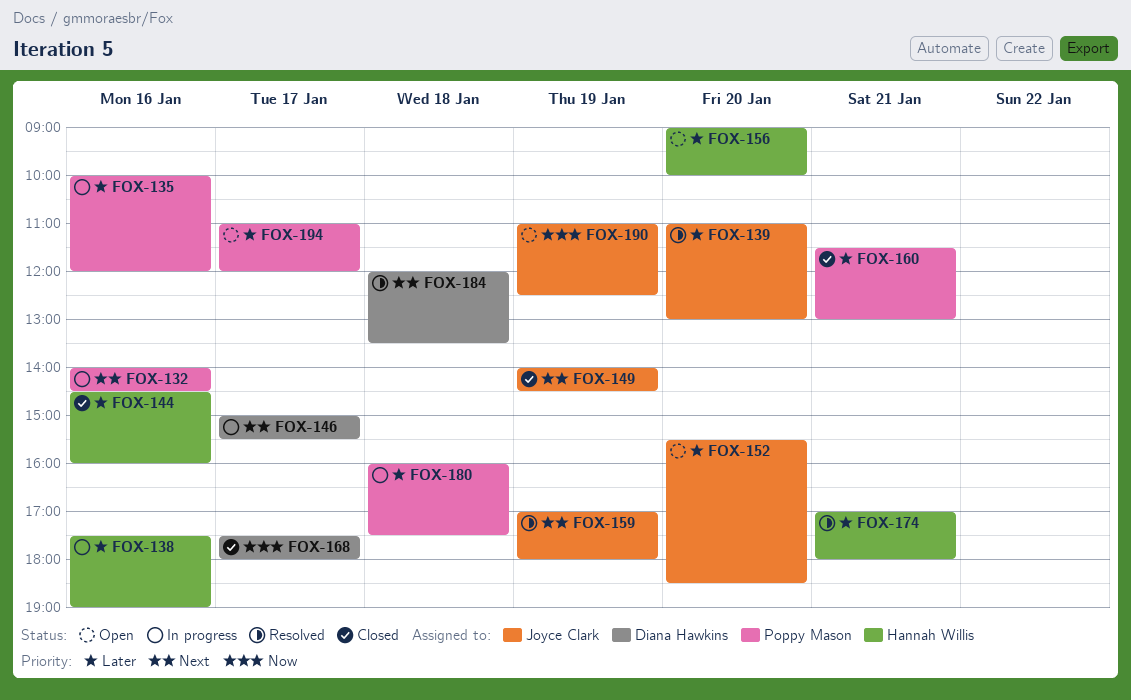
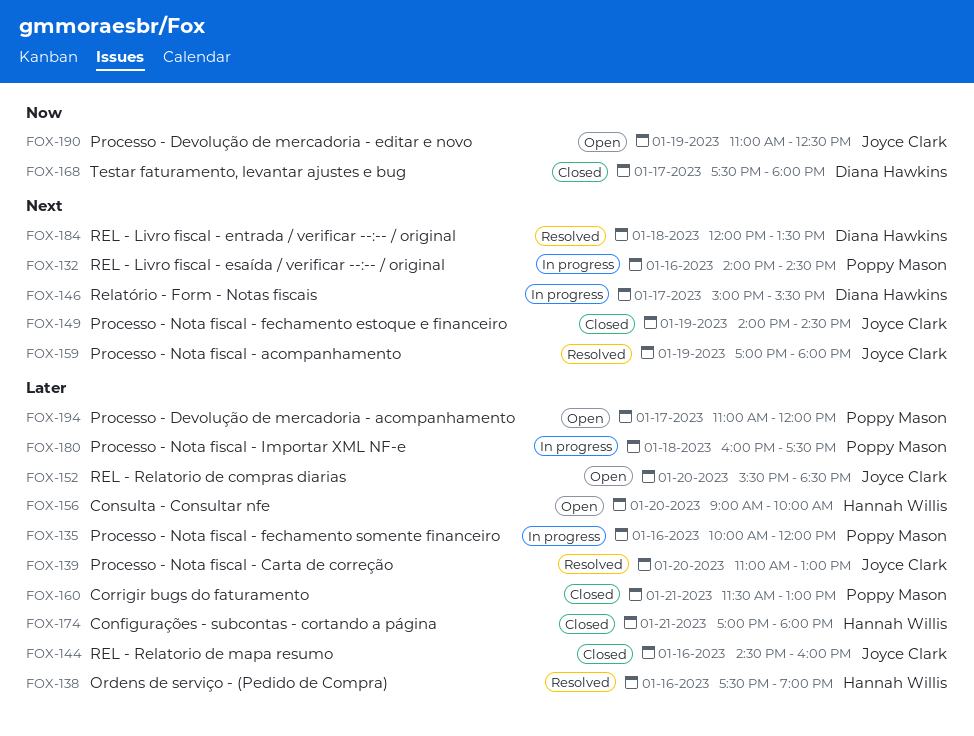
FOX-138, status: In progress -> Resolved
FOX-144, owner: Hannah Willis -> Joyce Clark
FOX-174, status: Resolved -> Closed

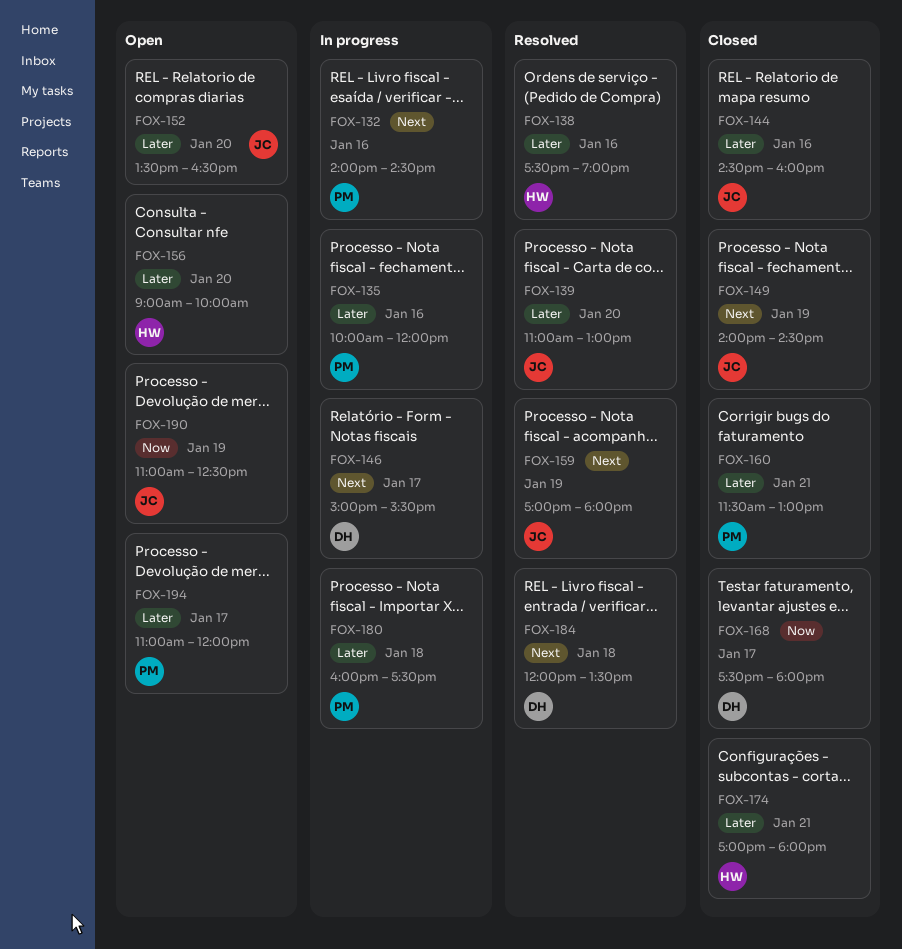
FOX-152, begins: 15:30 -> 13:30
FOX-152, ends: 18:30 -> 16:30

